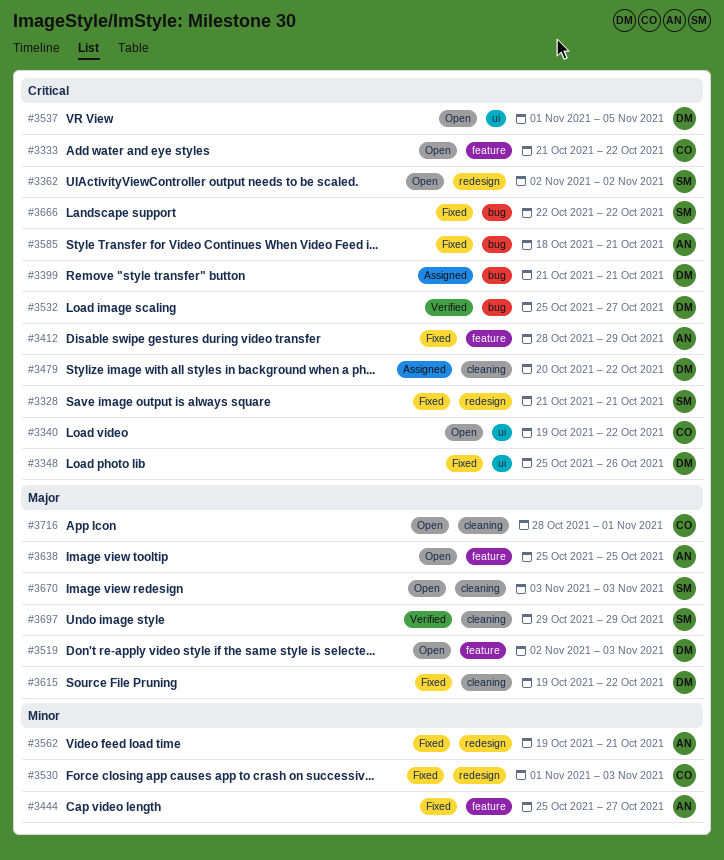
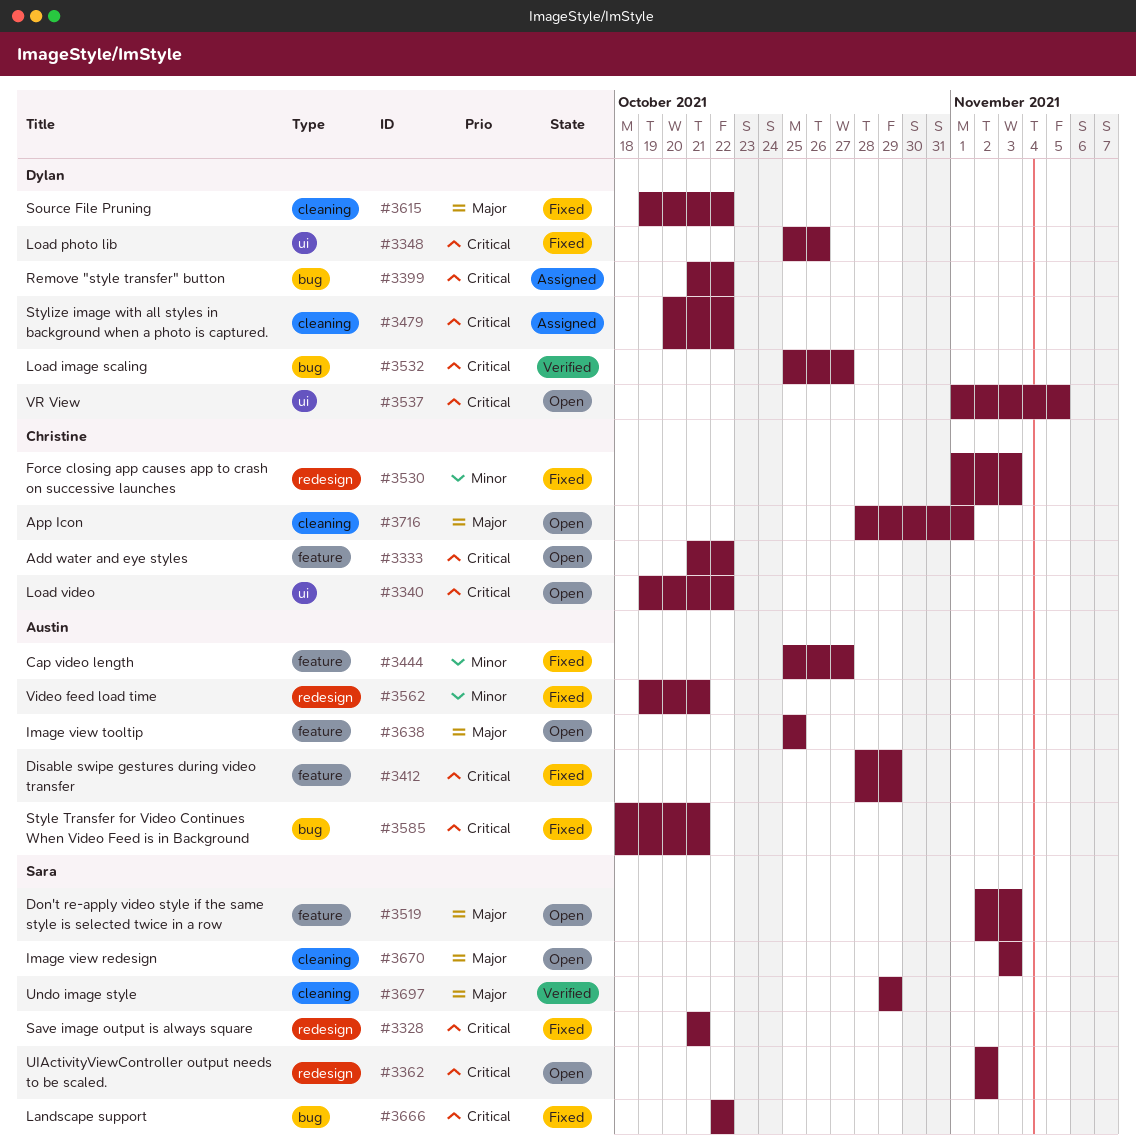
#3399, due: Oct 21 -> Oct 22
#3519, owner: Dylan -> Sara

